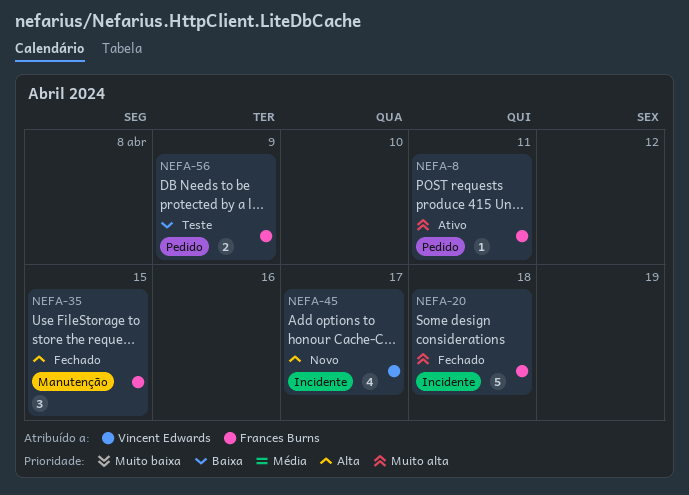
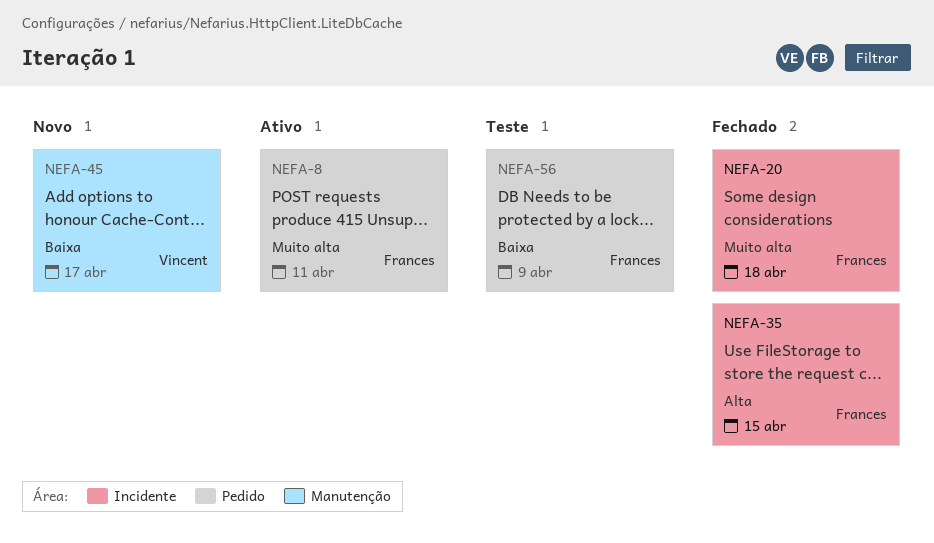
NEFA-35, label: Manutenção -> Incidente
NEFA-45, priority: Alta -> Baixa
NEFA-45, label: Incidente -> Manutenção

